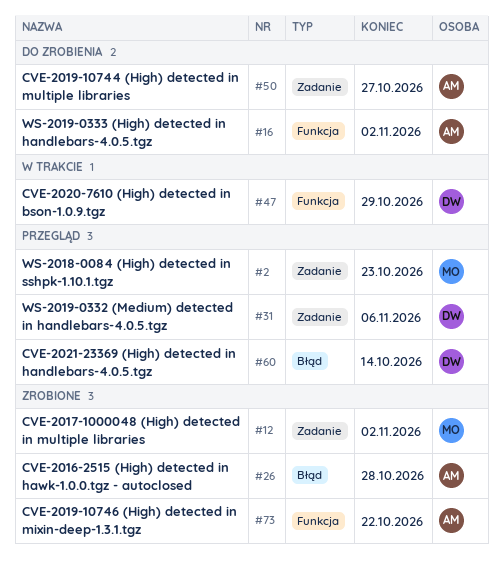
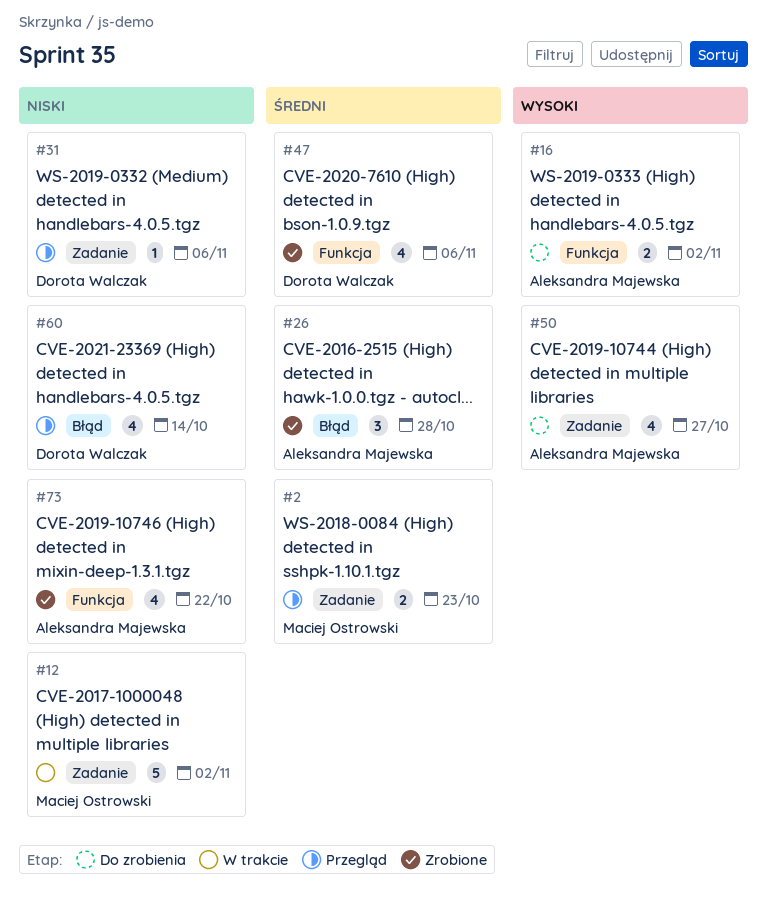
#12, status: Zrobione -> W trakcie
#47, status: W trakcie -> Zrobione
#47, due: Oct 29 -> Nov 6

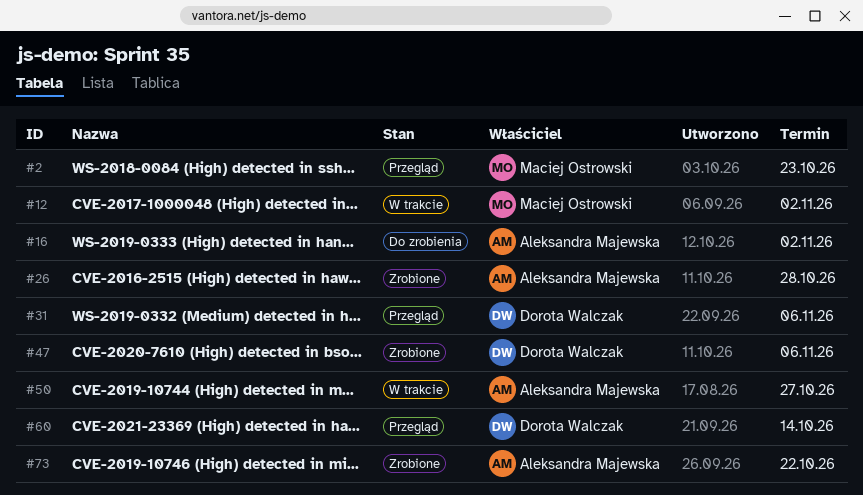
#50, status: Do zrobienia -> W trakcie

